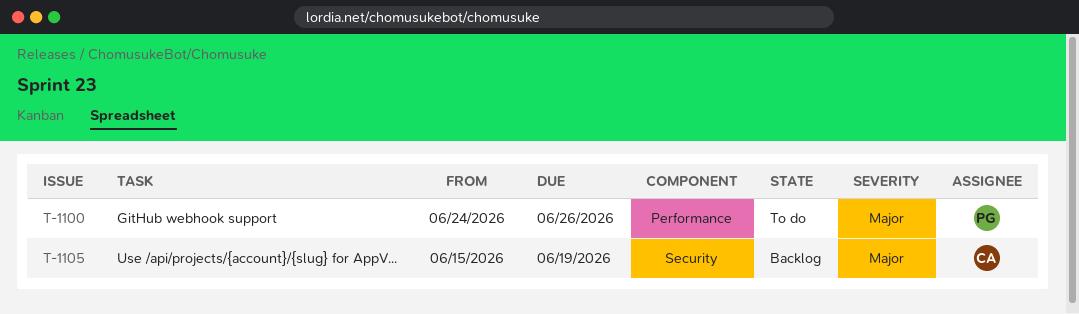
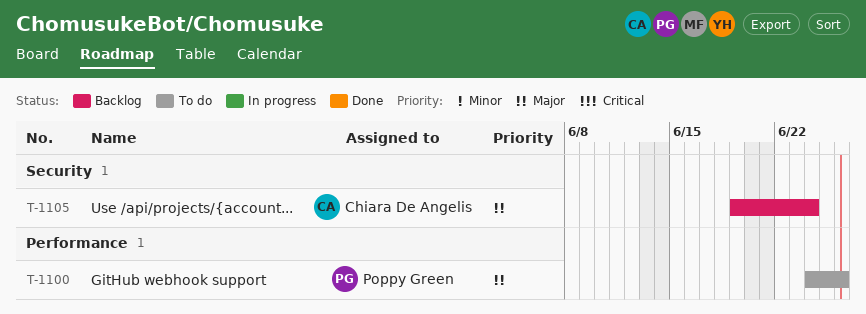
T-1105, start: Jun 15 -> Jun 19
T-1105, due: Jun 19 -> Jun 24

